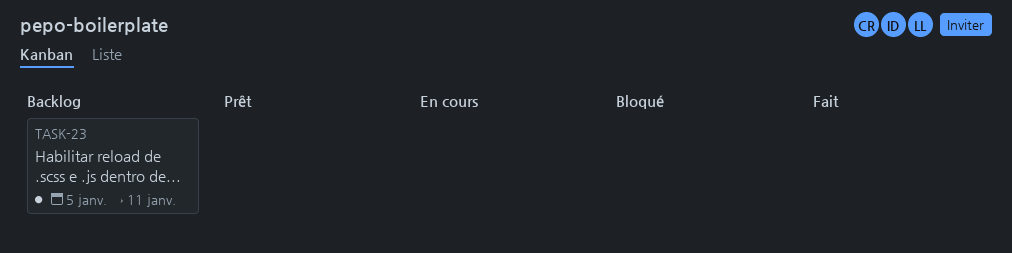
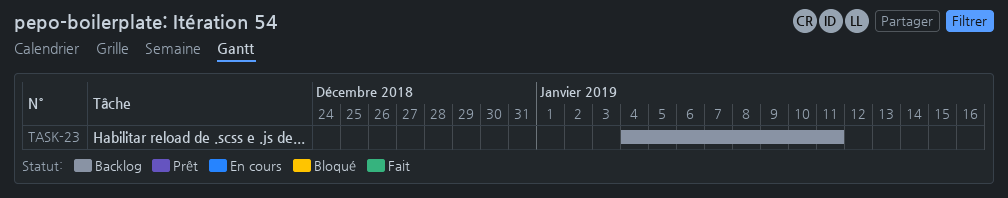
TASK-23, start: Jan 5 -> Jan 4

